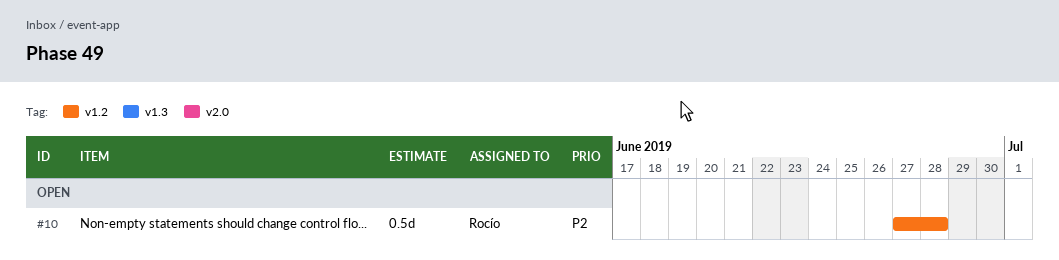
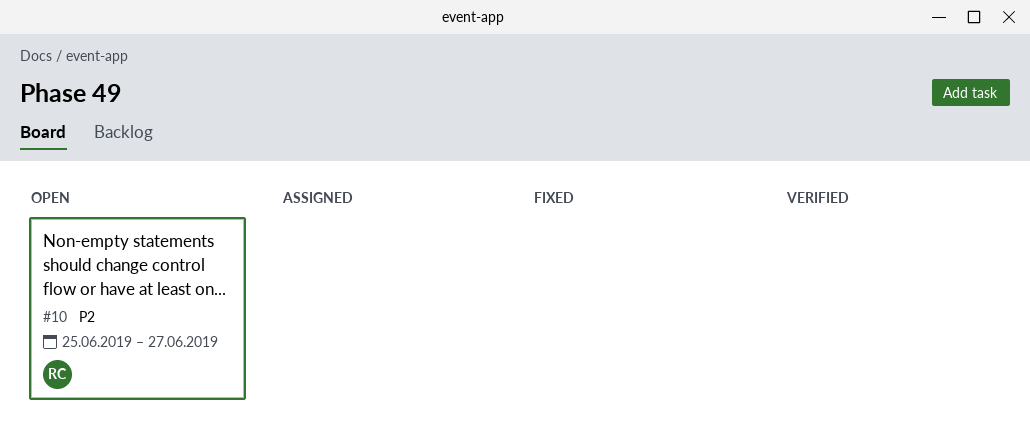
#10, start: Jun 27 -> Jun 25
#10, due: Jun 28 -> Jun 27

